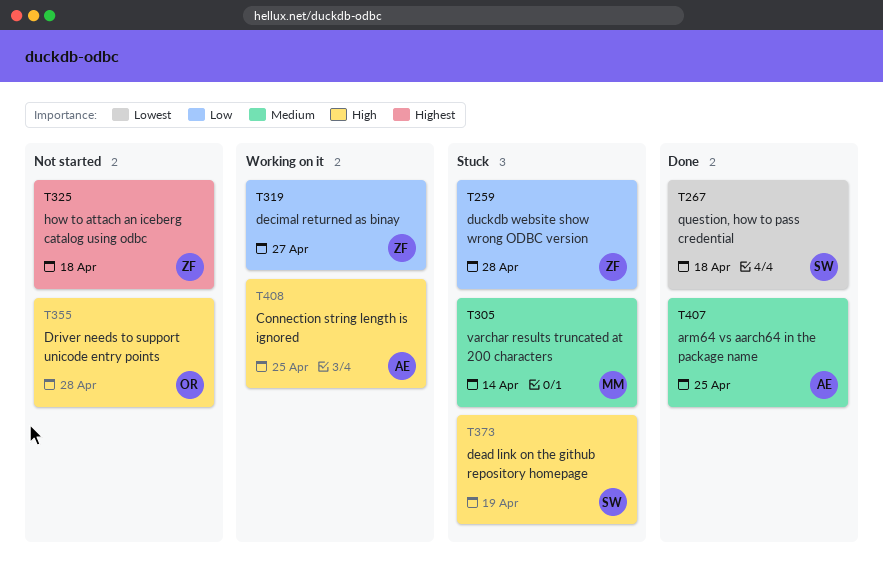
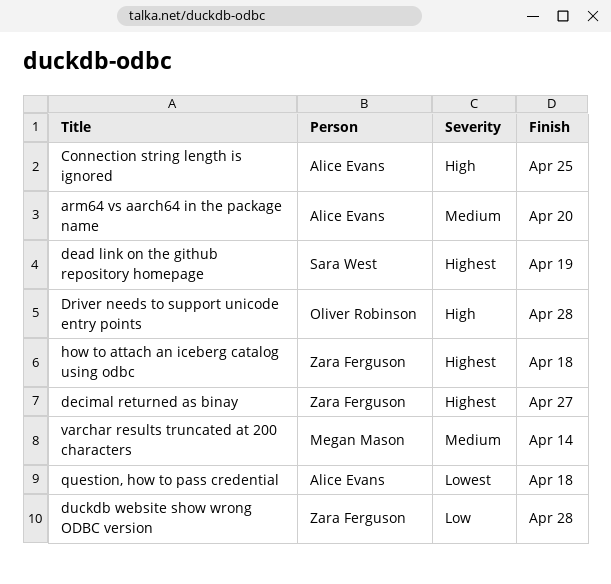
arm64 vs aarch64 in the package name, due: Apr 25 -> Apr 20
dead link on the github repository homepage, priority: High -> Highest
decimal returned as binay, priority: Low -> Highest
question, how to pass credential, owner: Sara West -> Alice Evans

